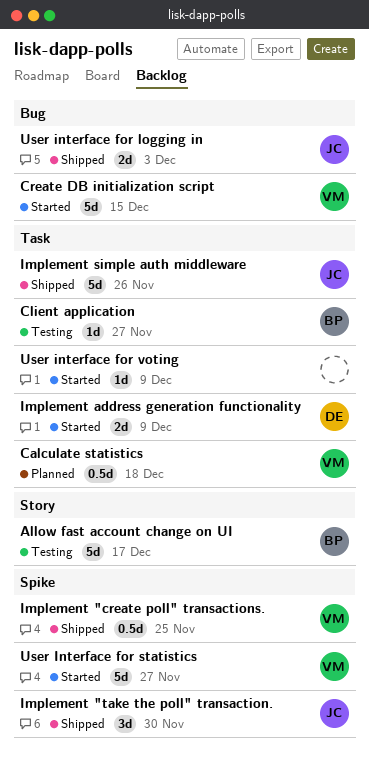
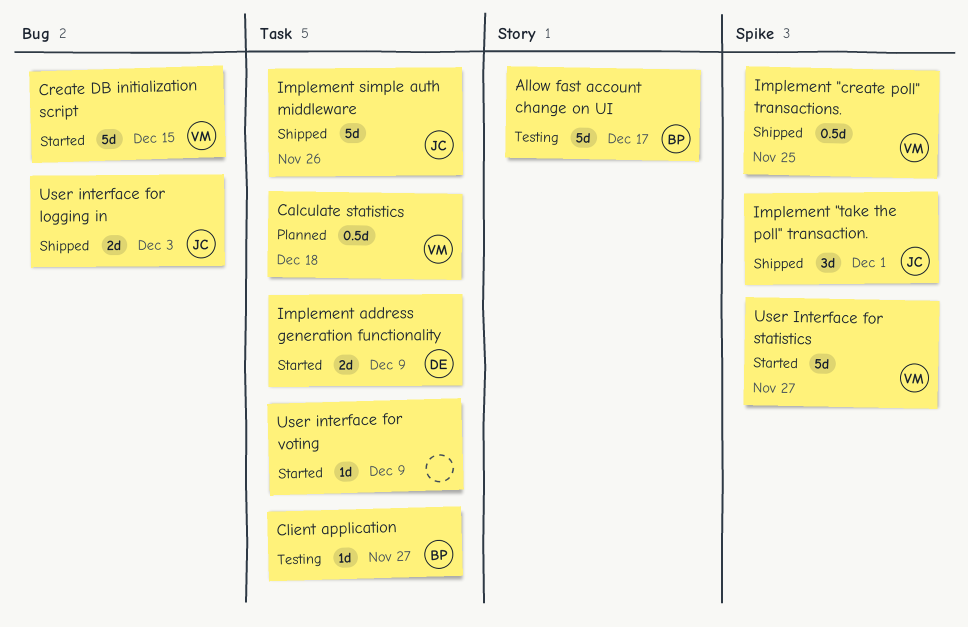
Implement "take the poll" transaction., due: Nov 30 -> Dec 1

